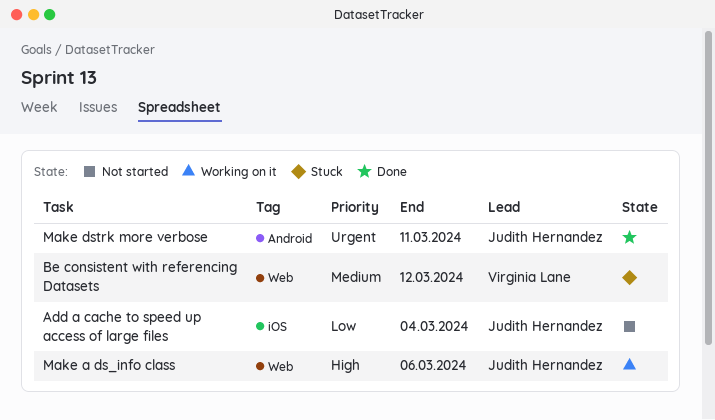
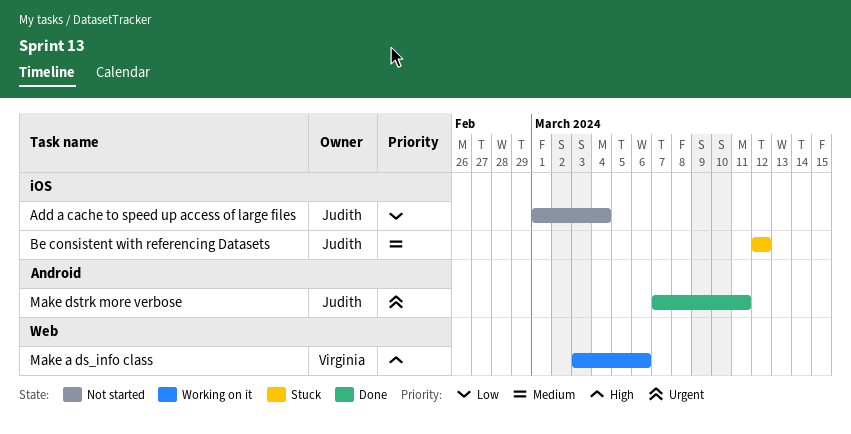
Be consistent with referencing Datasets, owner: Virginia Lane -> Judith Hernandez
Be consistent with referencing Datasets, label: Web -> iOS
Make a ds_info class, owner: Judith Hernandez -> Virginia Lane

